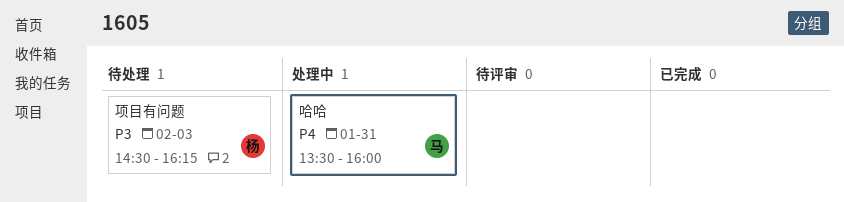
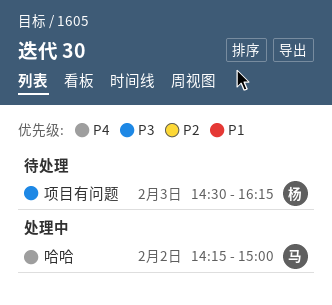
哈哈, day: Jan 31 -> Feb 2
哈哈, begins: 13:30 -> 14:15
哈哈, ends: 16:00 -> 15:00

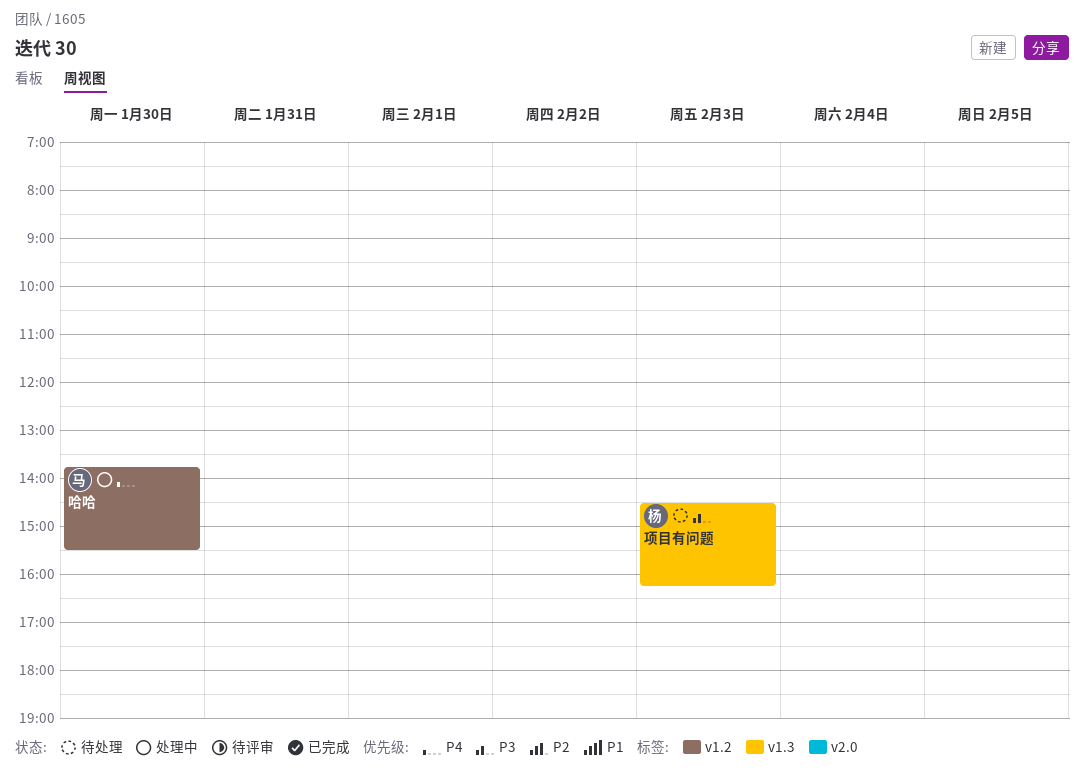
哈哈, day: Feb 2 -> Jan 30
哈哈, begins: 14:15 -> 13:45
哈哈, ends: 15:00 -> 15:30

